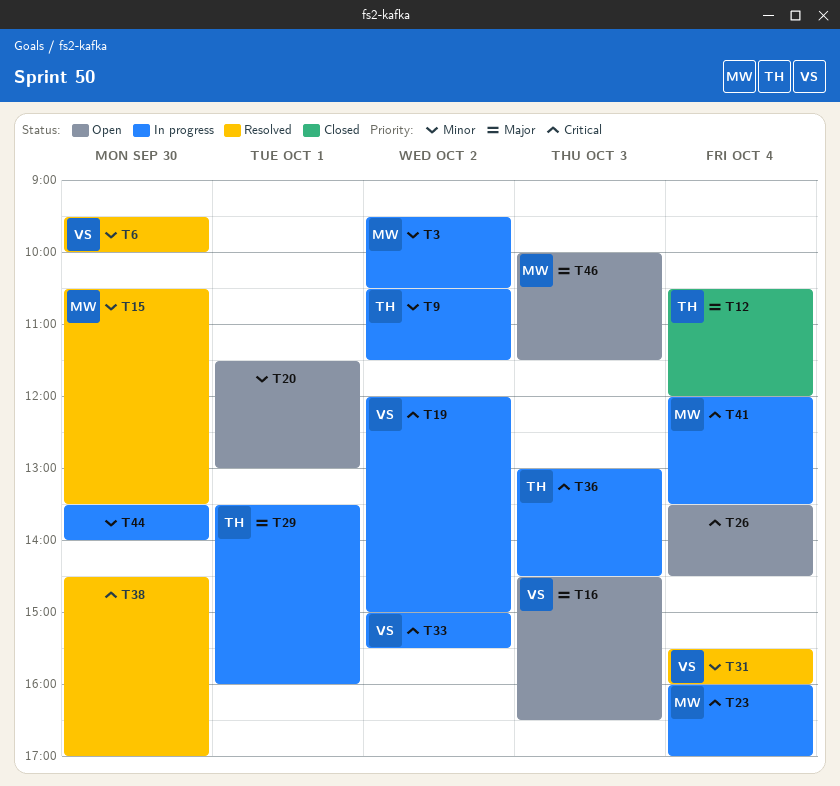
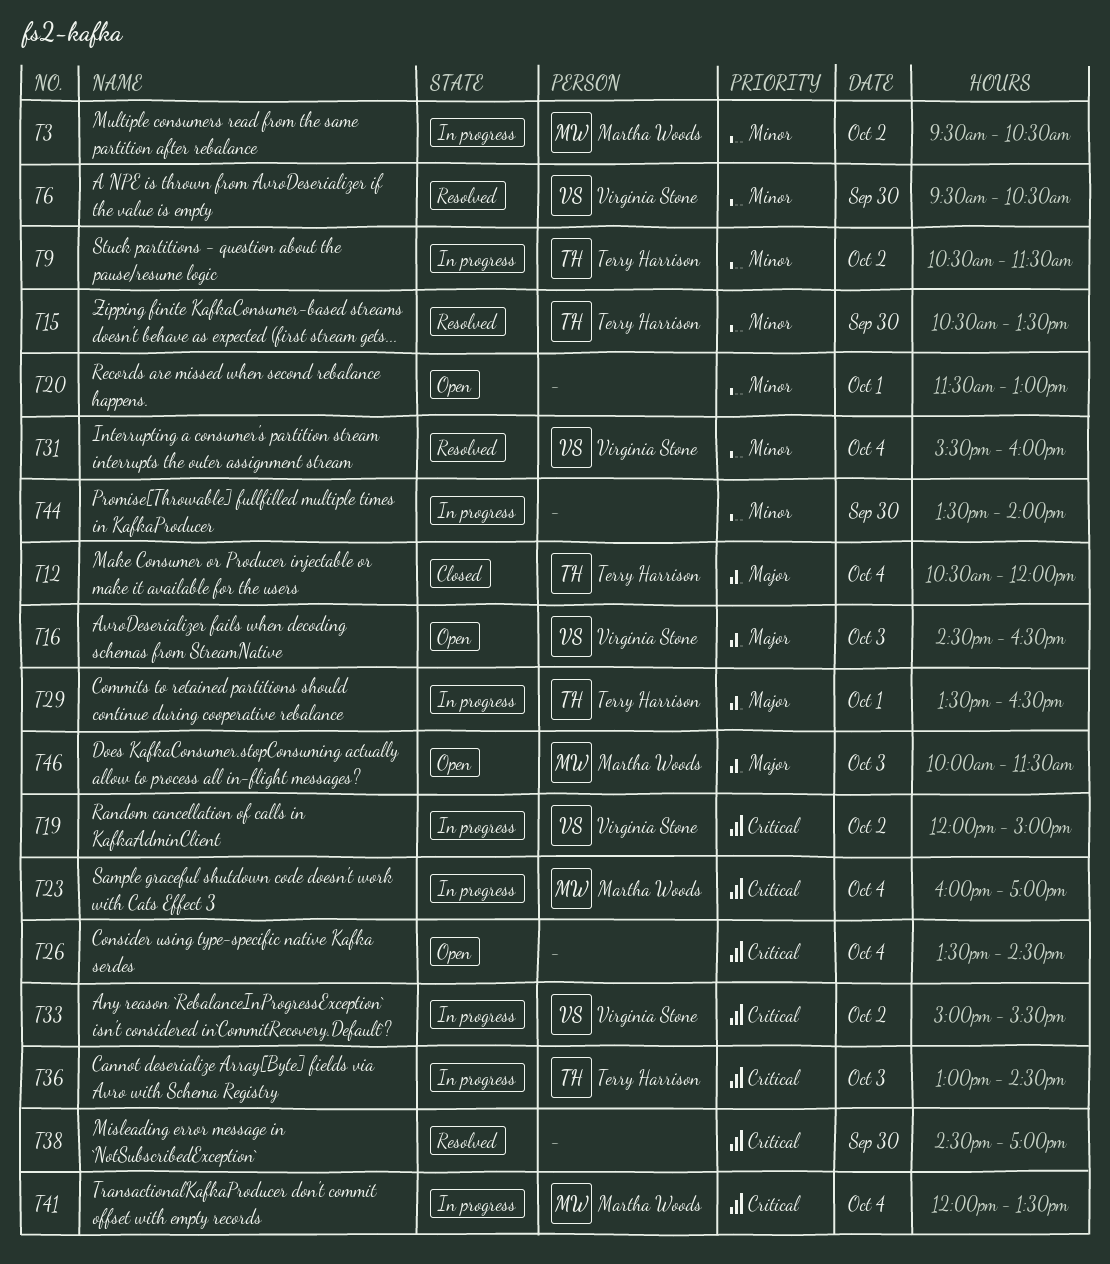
T6, ends: 10:00 -> 10:30
T15, owner: Martha Woods -> Terry Harrison
T29, ends: 16:00 -> 16:30

